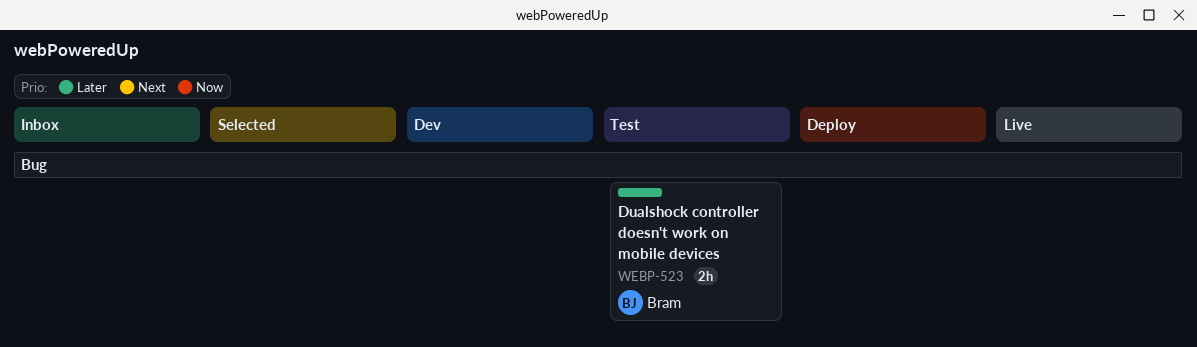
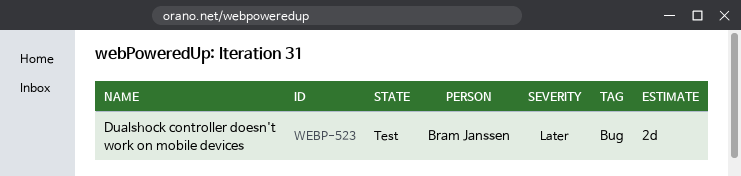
WEBP-523, estimate: 2h -> 2d

